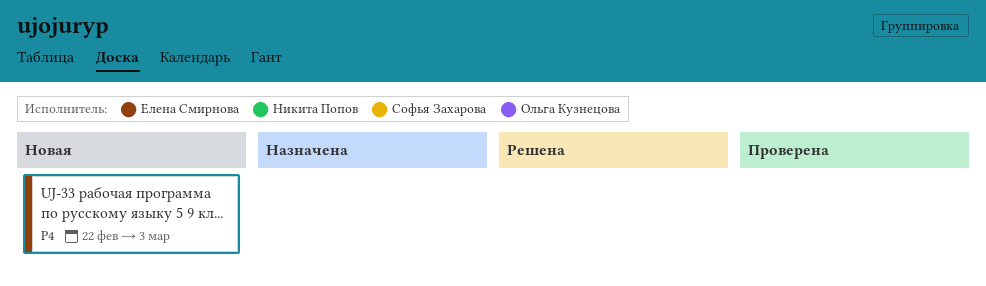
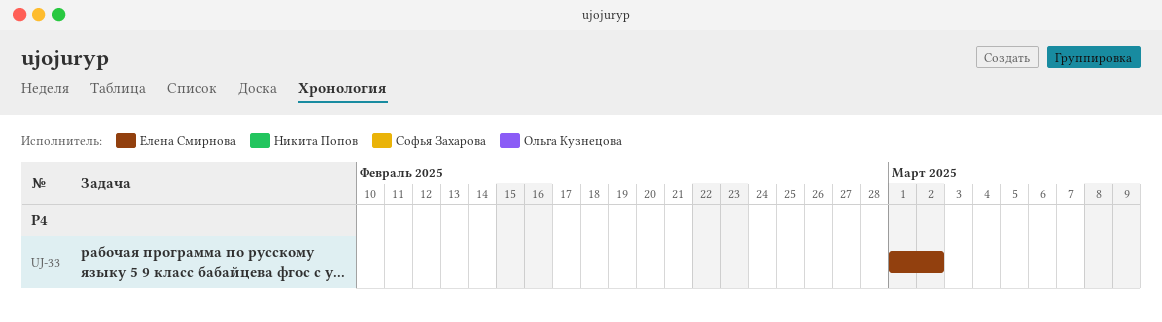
UJ-33, start: Feb 22 -> Mar 1
UJ-33, due: Mar 3 -> Mar 2

